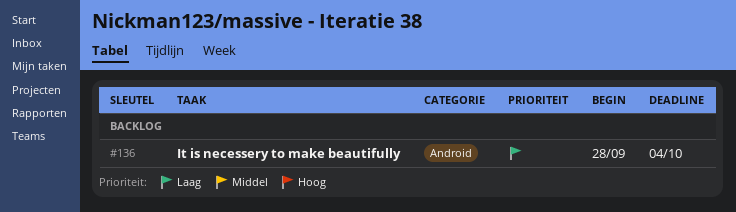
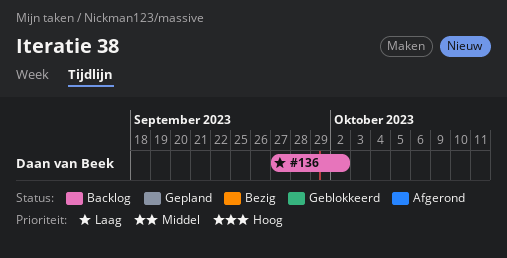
#136, start: Sep 28 -> Sep 27
#136, due: Oct 4 -> Oct 2

